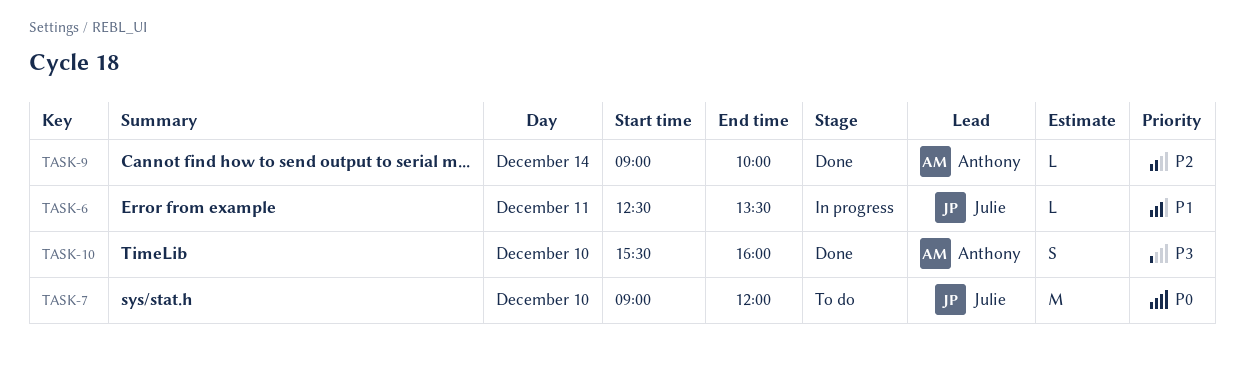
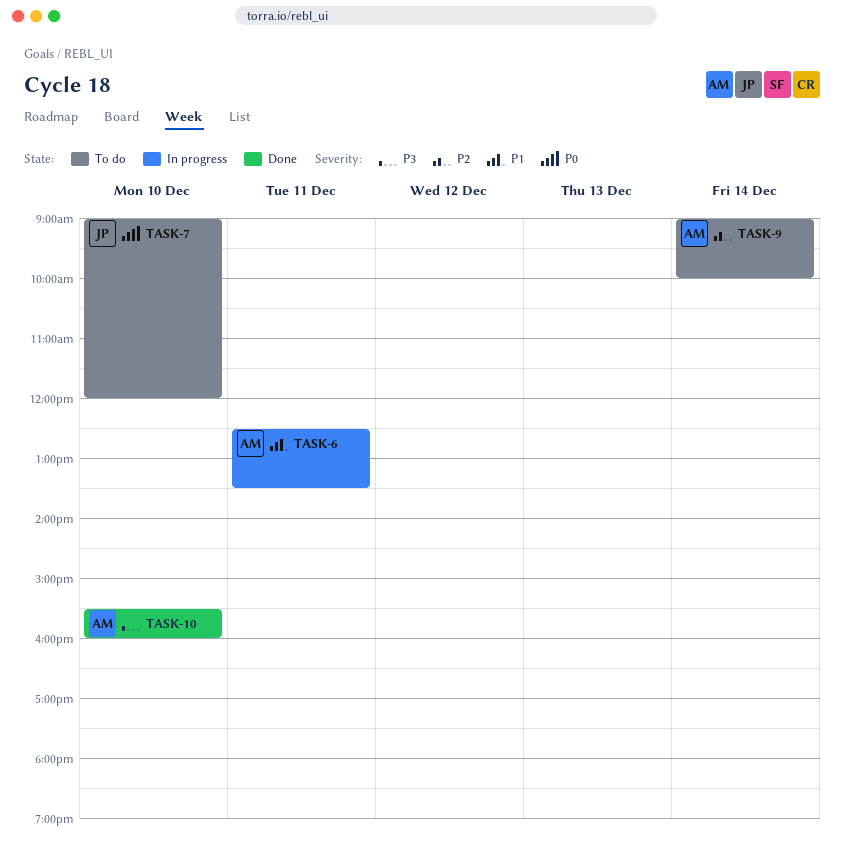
TASK-6, owner: Julie -> Anthony
TASK-9, status: Done -> To do

